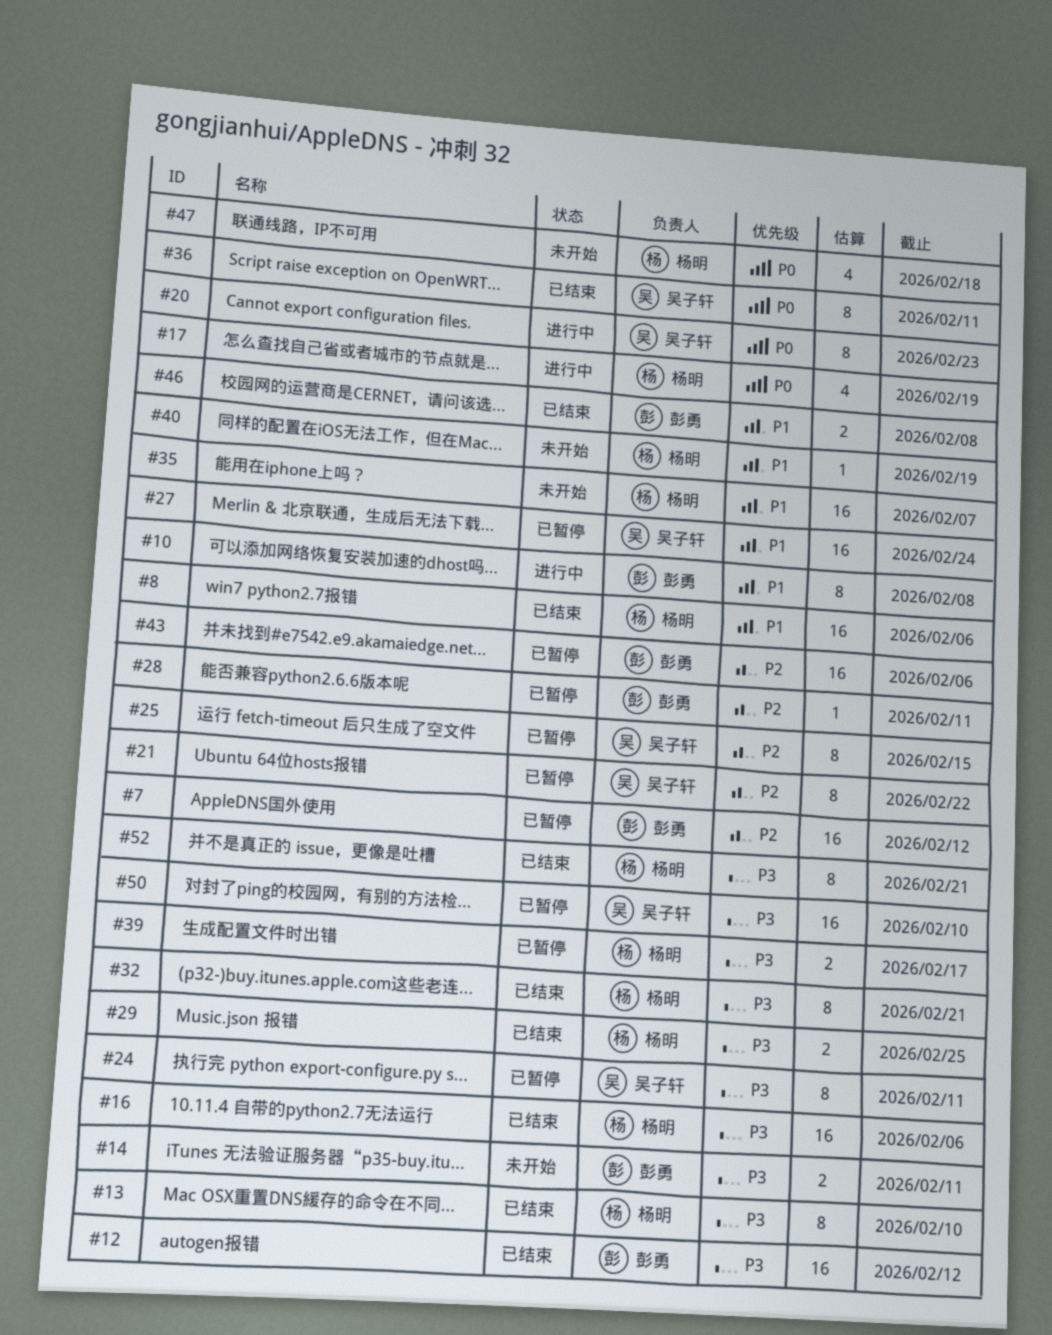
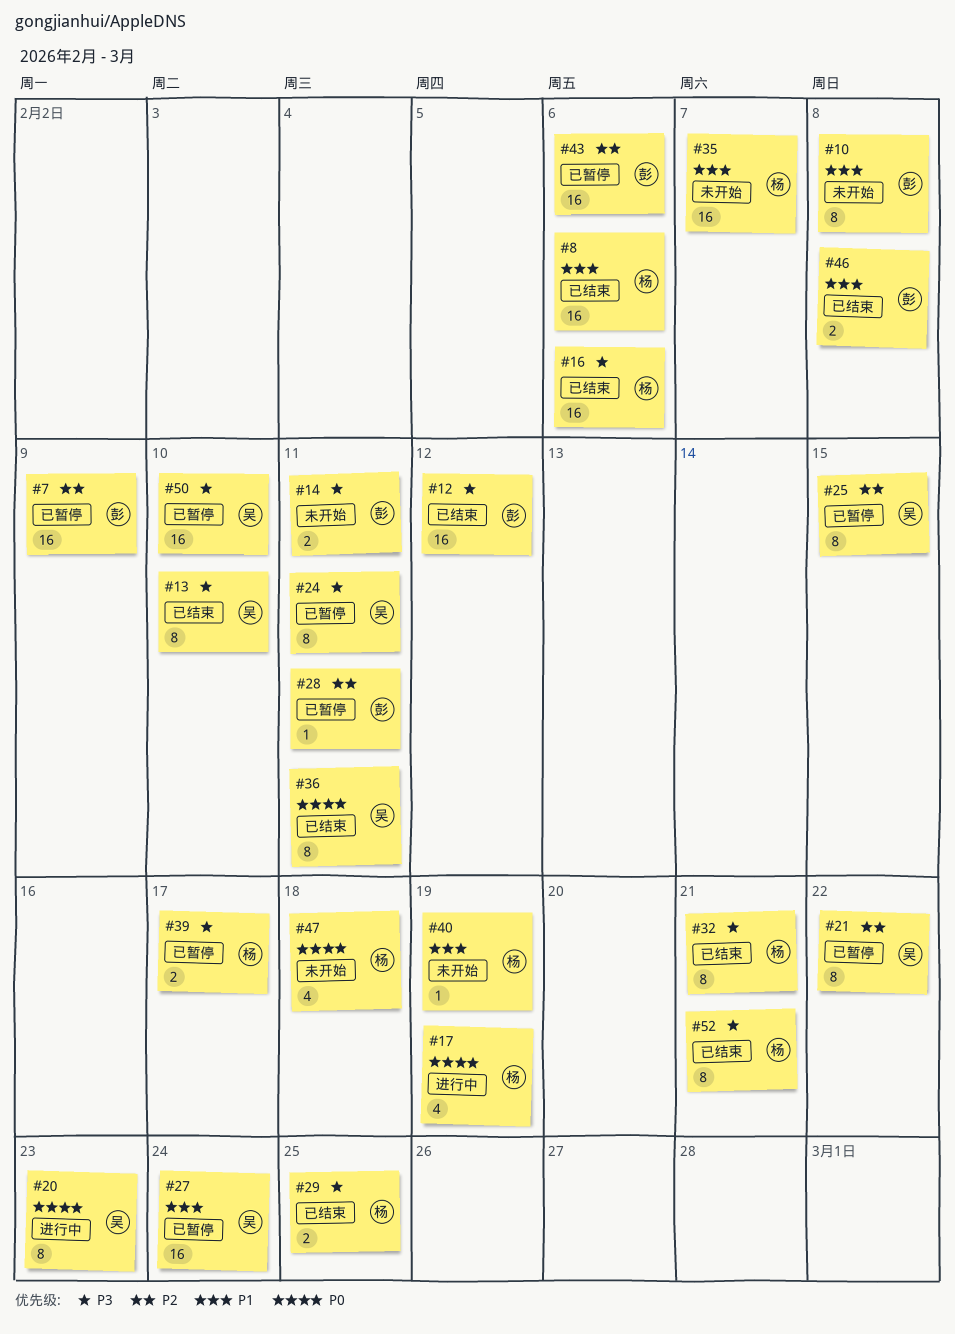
#7, due: Feb 12 -> Feb 9
#10, status: 进行中 -> 未开始
#13, owner: 杨明 -> 吴子轩

